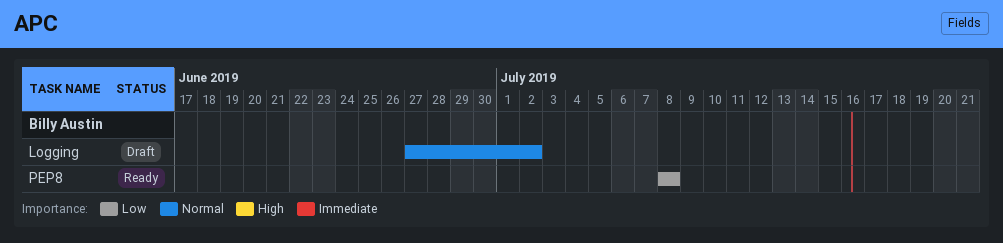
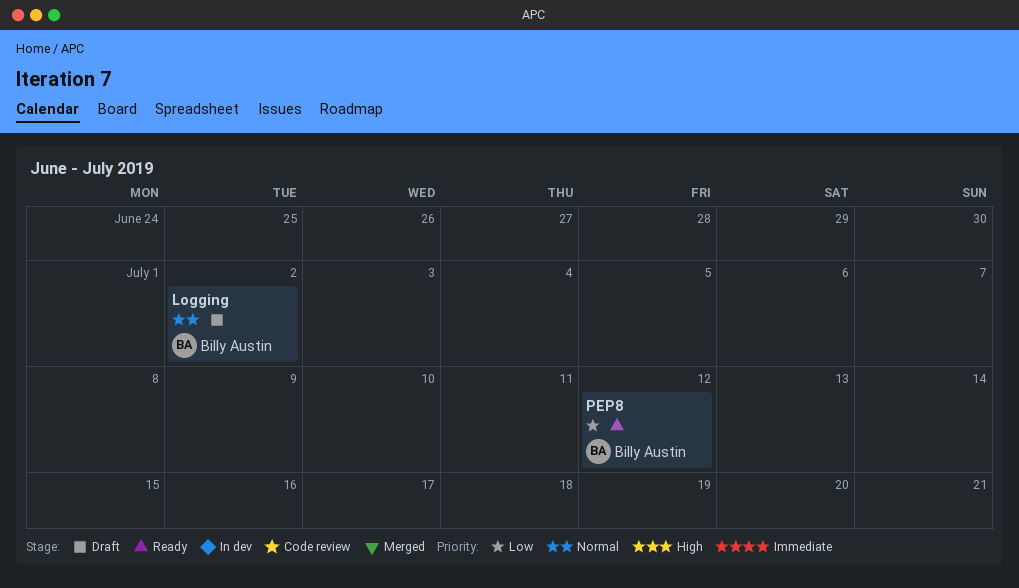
PEP8, due: Jul 8 -> Jul 12

